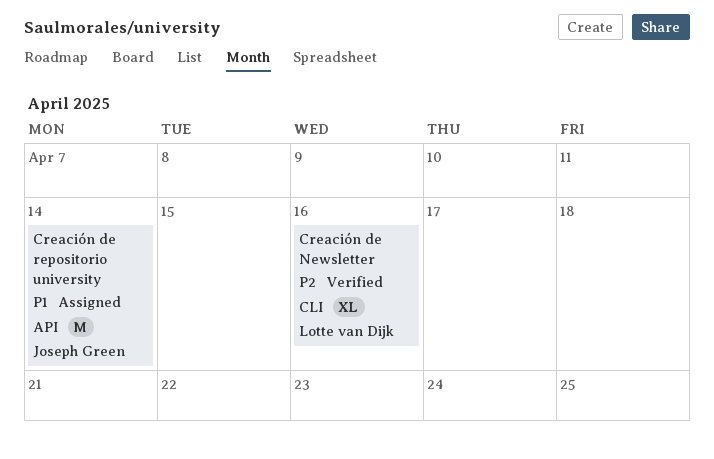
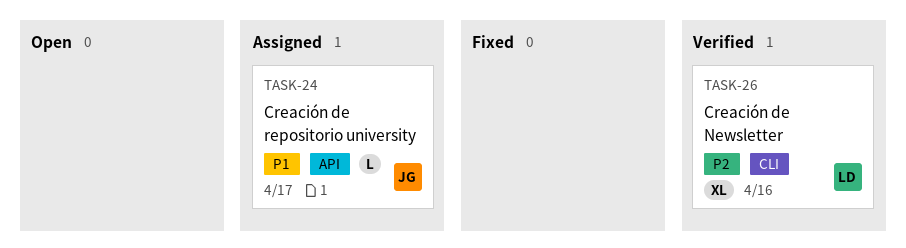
Creación de repositorio university, estimate: M -> L
Creación de repositorio university, due: Apr 14 -> Apr 17

